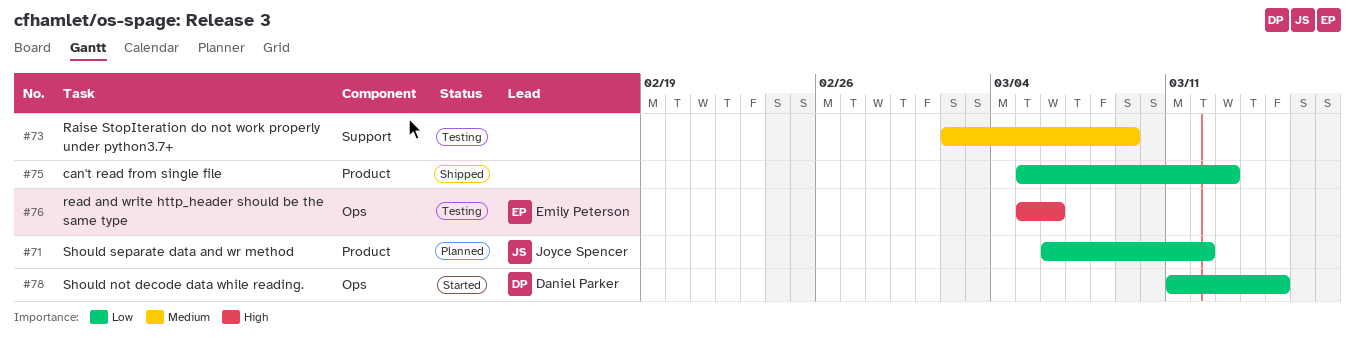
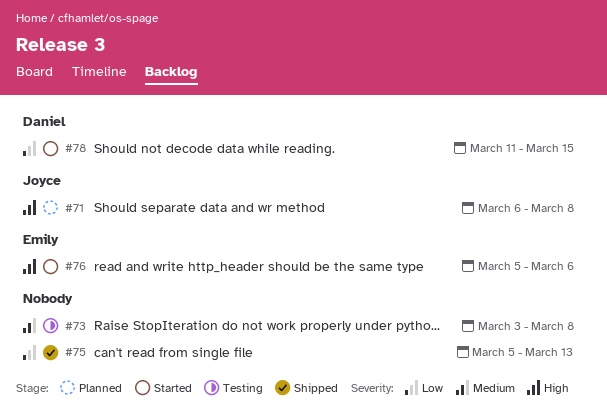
#71, priority: Low -> High
#71, due: Mar 12 -> Mar 8
#73, start: Mar 2 -> Mar 3
#73, due: Mar 9 -> Mar 8
#76, status: Testing -> Started

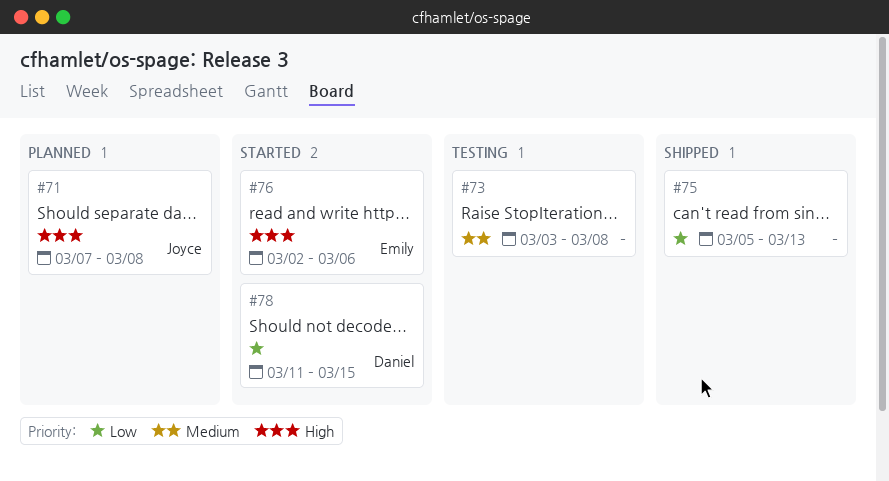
#71, start: Mar 6 -> Mar 7
#76, start: Mar 5 -> Mar 2

